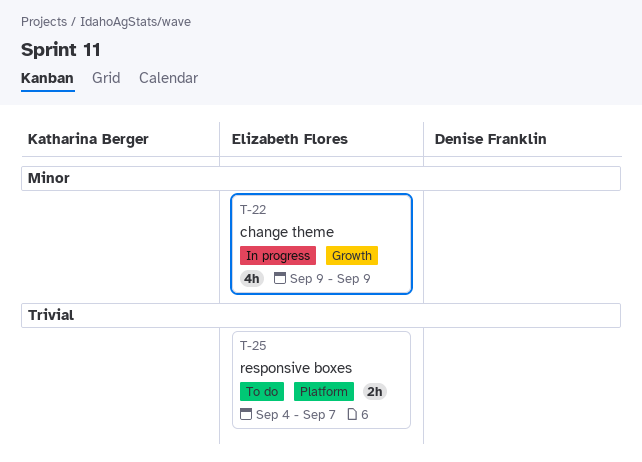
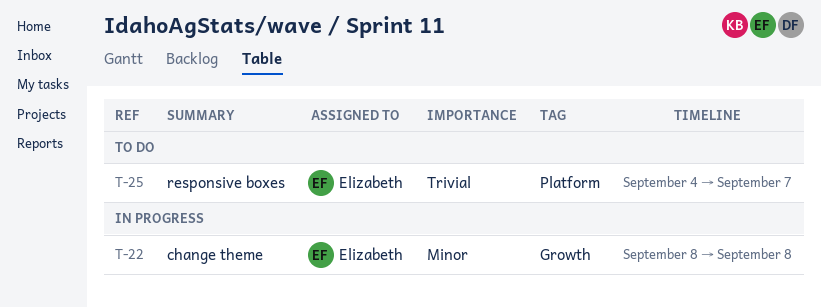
T-22, start: Sep 9 -> Sep 8
T-22, due: Sep 9 -> Sep 8

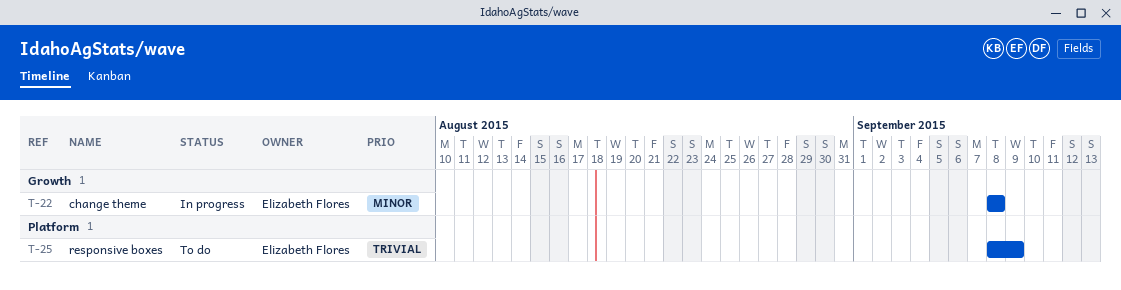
T-25, start: Sep 4 -> Sep 8
T-25, due: Sep 7 -> Sep 9

